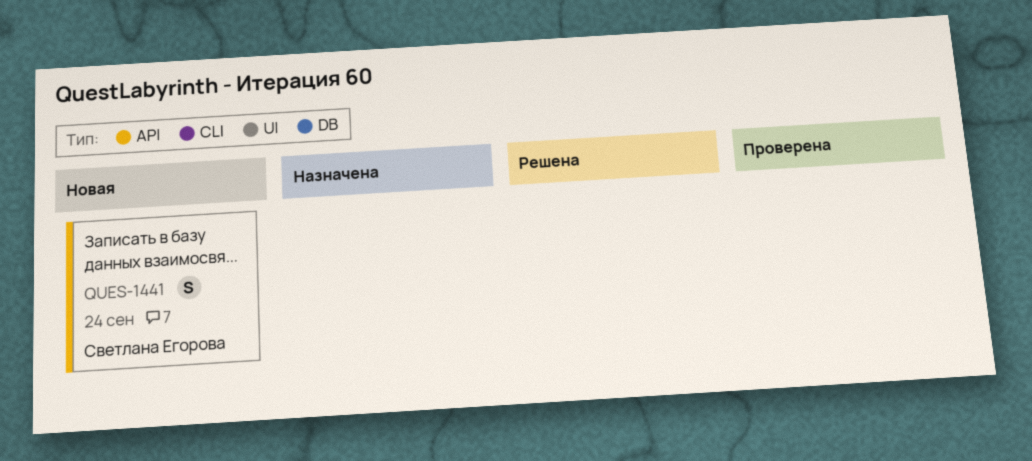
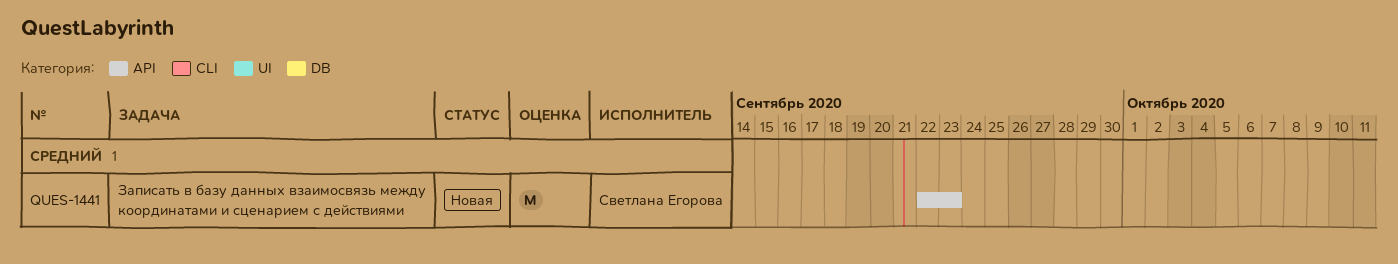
QUES-1441, estimate: S -> M
QUES-1441, due: Sep 24 -> Sep 23

